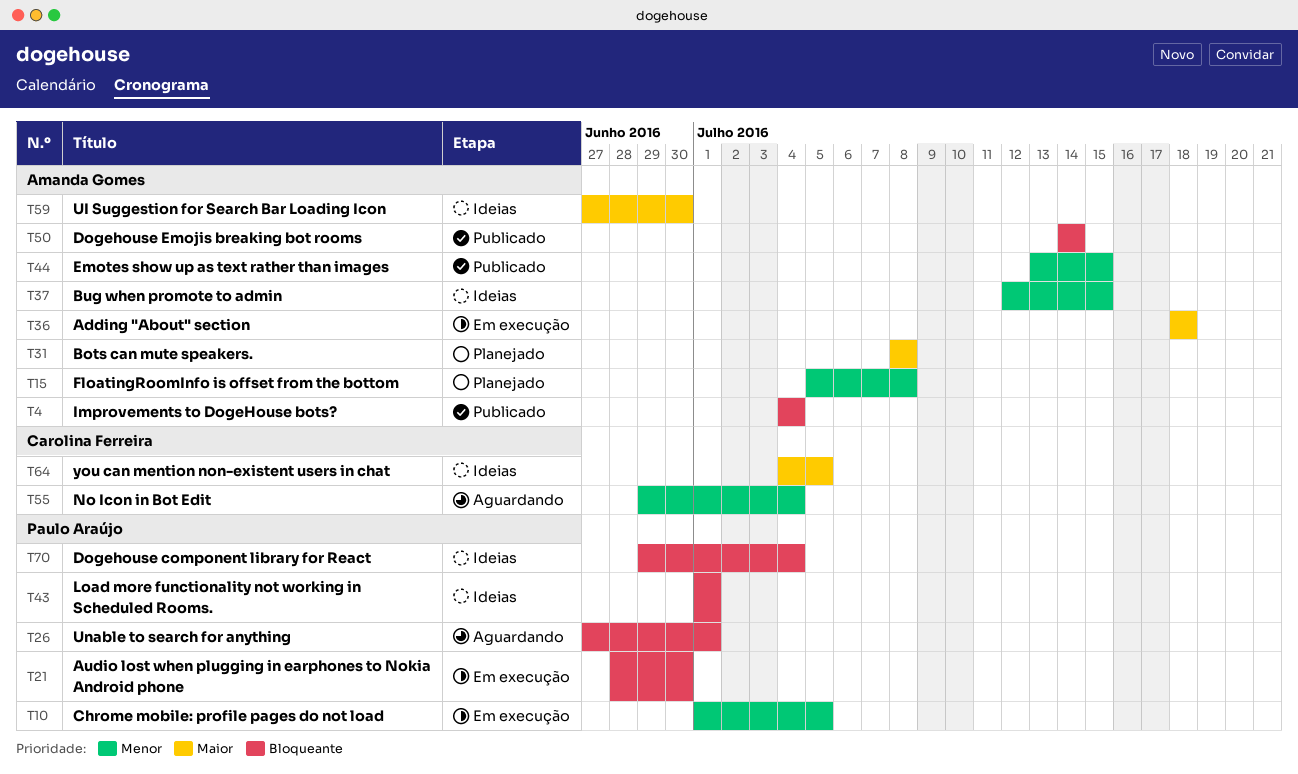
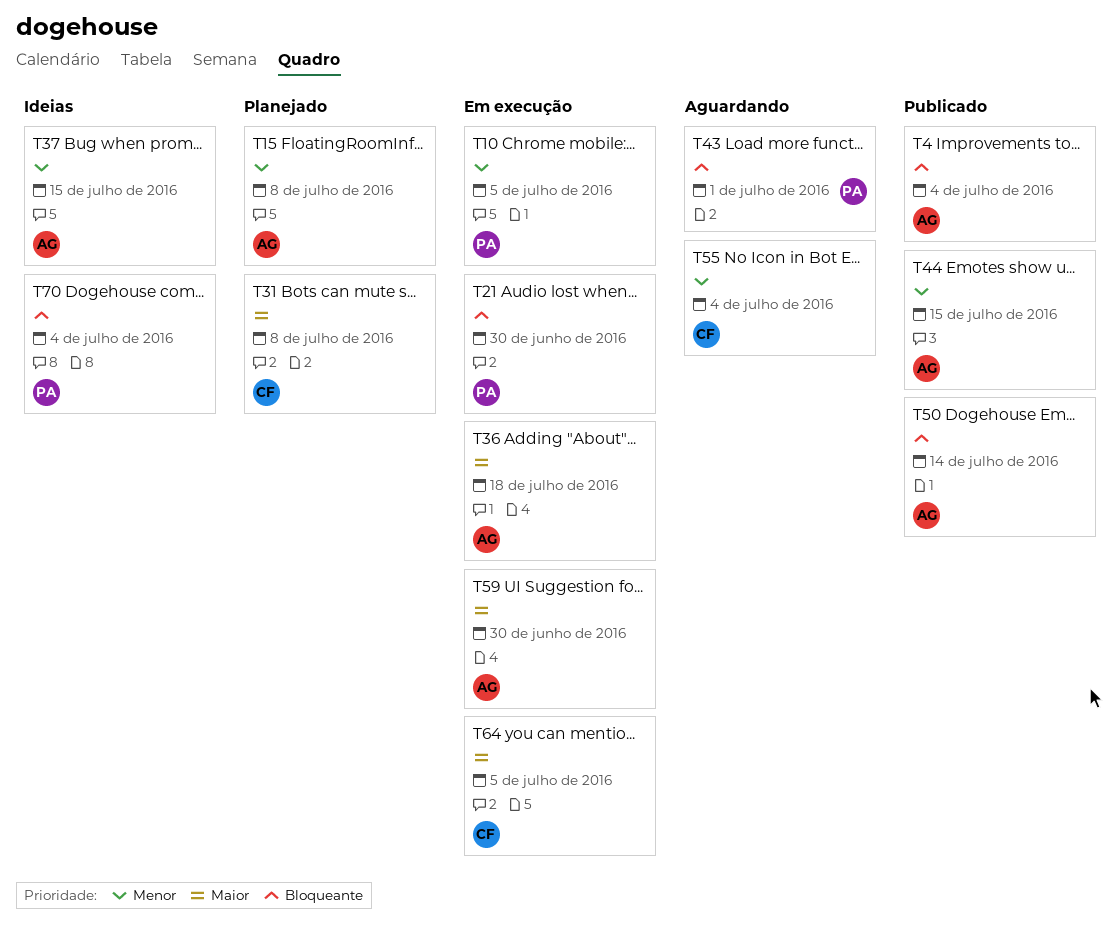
T26: present -> none
T31, owner: Amanda Gomes -> Carolina Ferreira
T43, status: Ideias -> Aguardando
T59, status: Ideias -> Em execução
T64, status: Ideias -> Em execução

